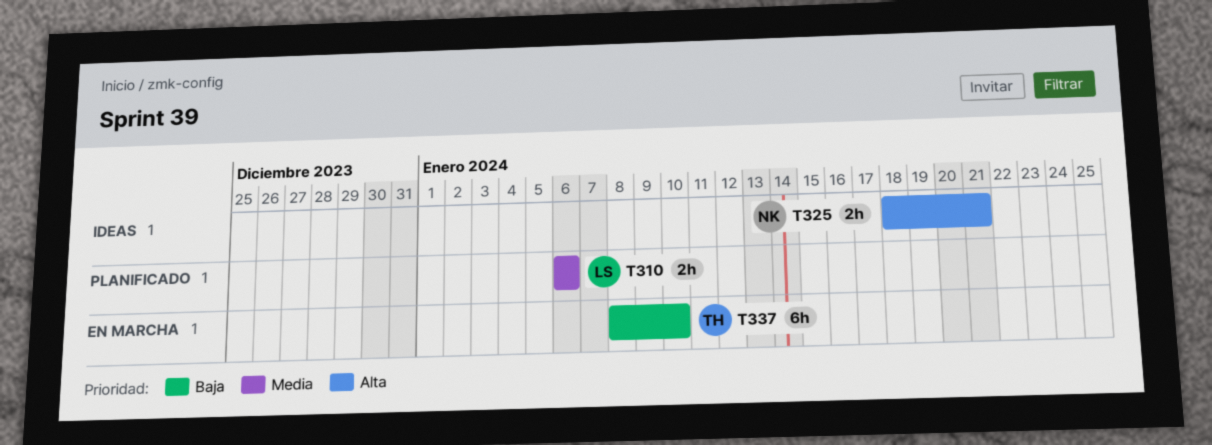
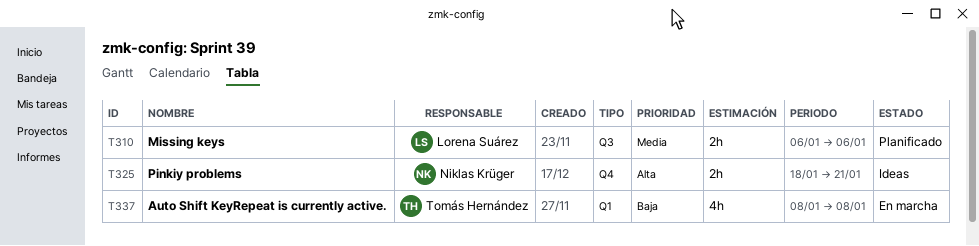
T337, estimate: 6h -> 4h
T337, due: Jan 10 -> Jan 8

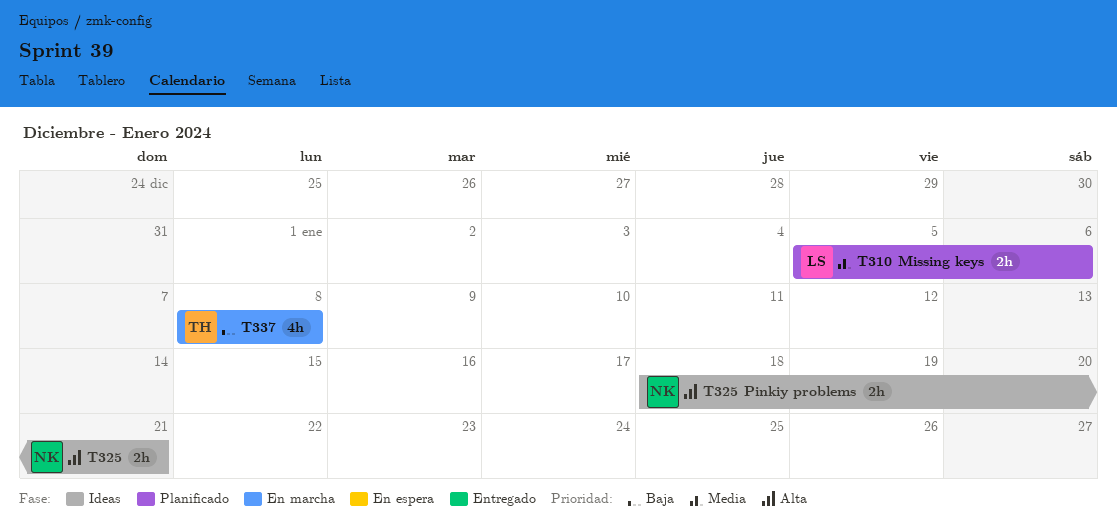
T310, start: Jan 6 -> Jan 5

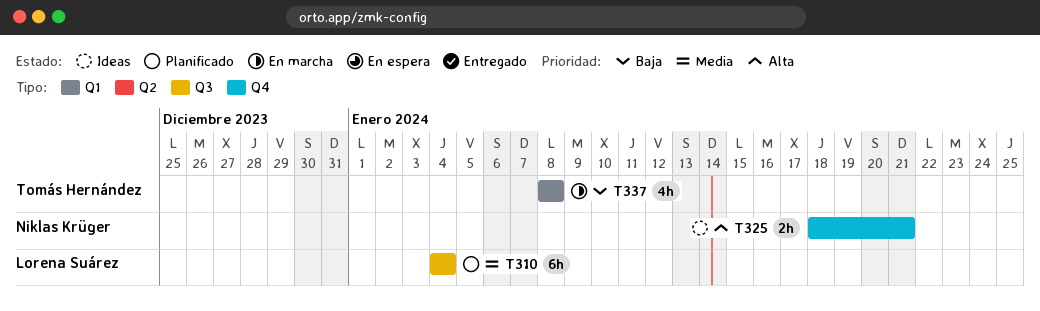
T310, estimate: 2h -> 6h
T310, start: Jan 5 -> Jan 4
T310, due: Jan 6 -> Jan 4

